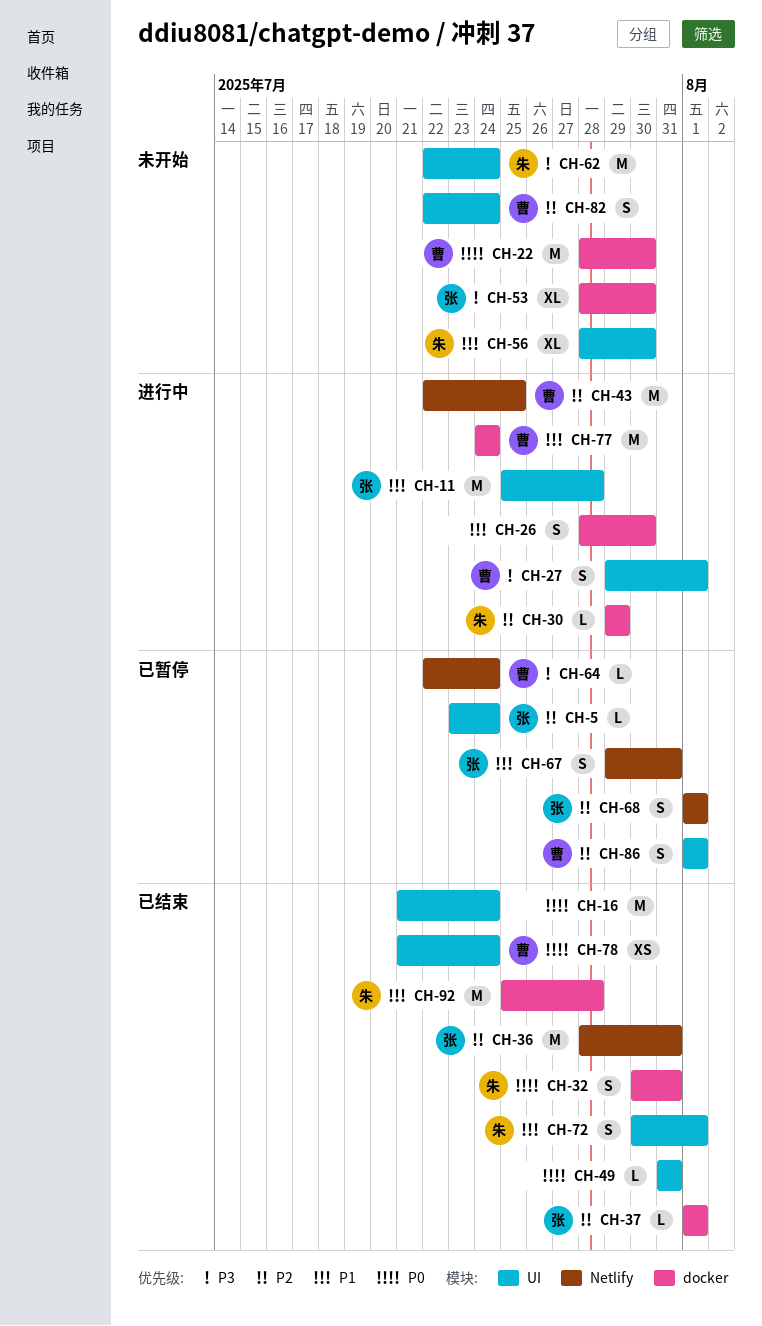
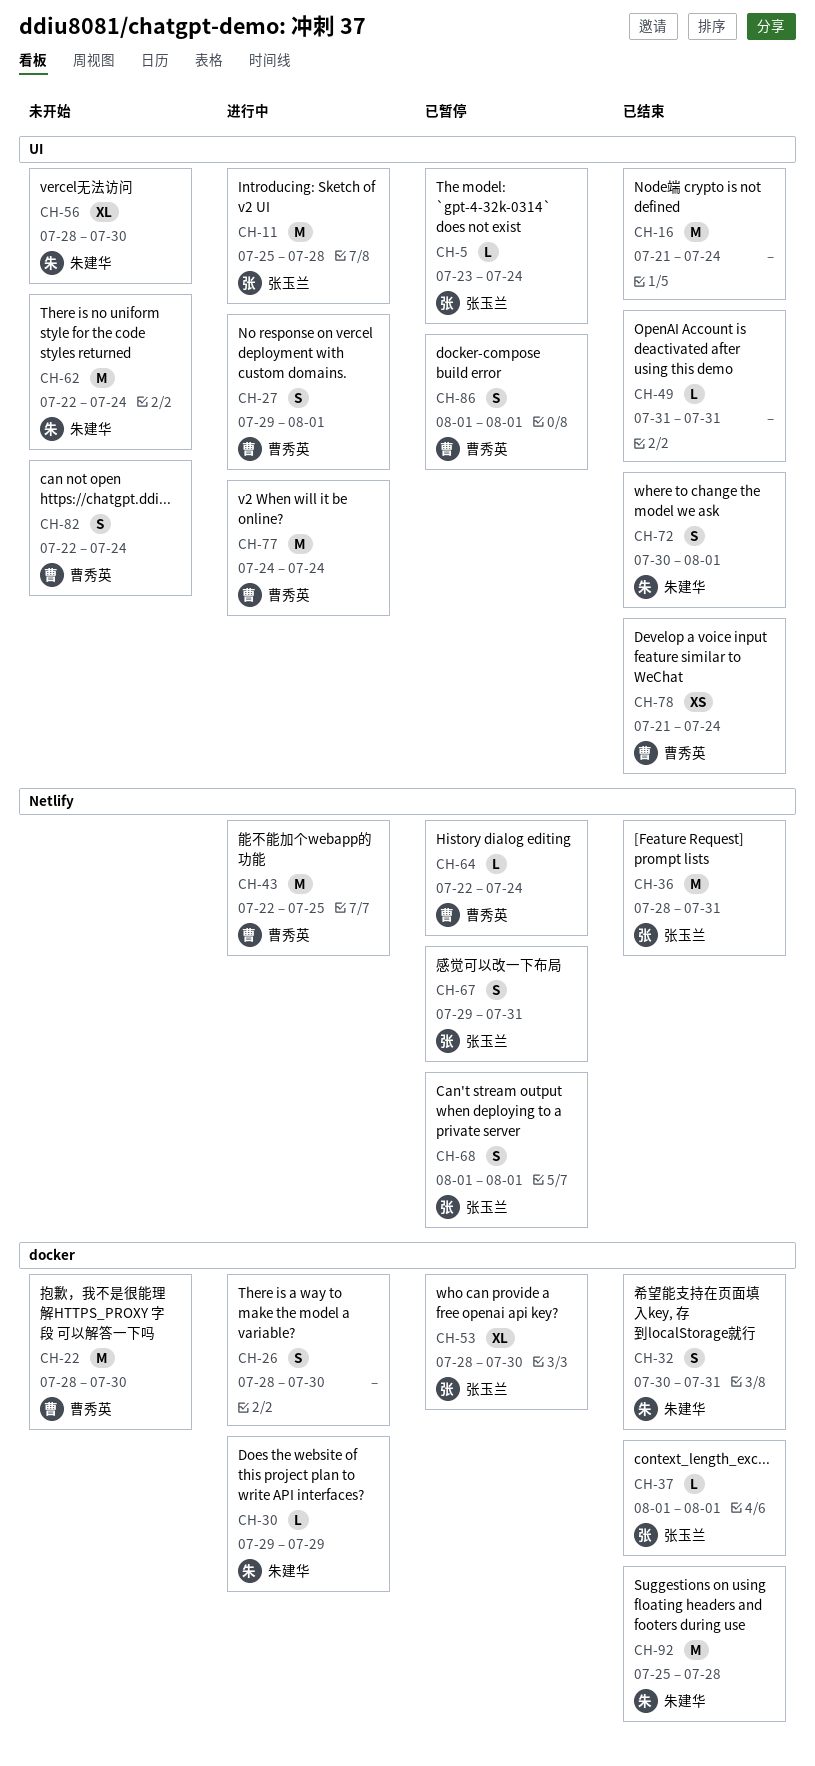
CH-53, status: 未开始 -> 已暂停
CH-77, label: docker -> UI

